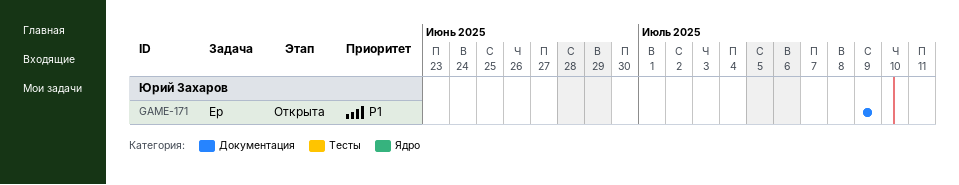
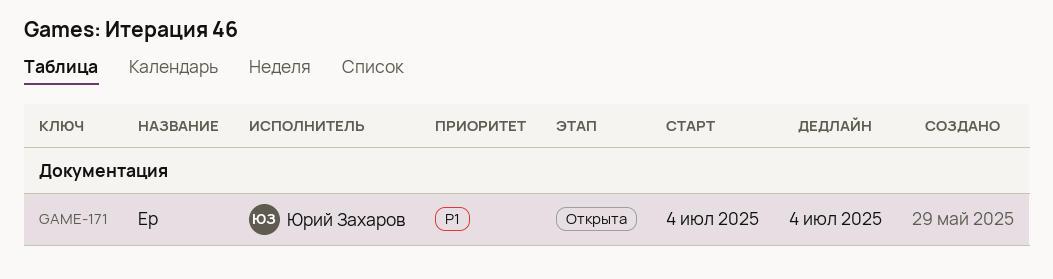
GAME-171, start: Jul 9 -> Jul 4
GAME-171, due: Jul 9 -> Jul 4

